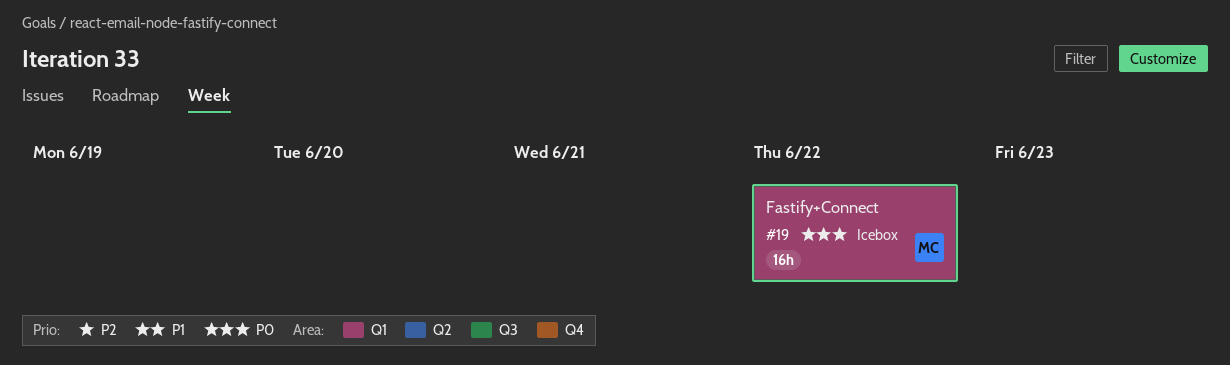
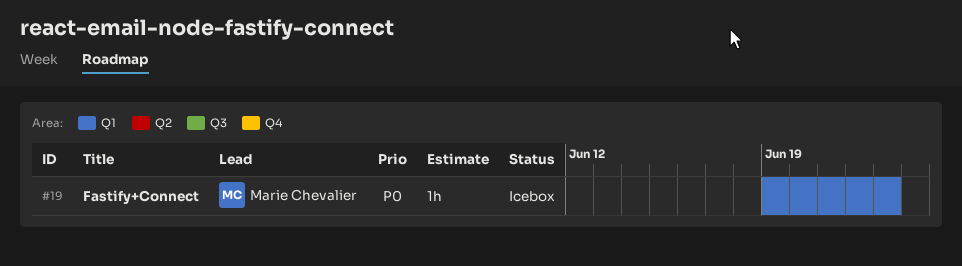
#19, estimate: 16h -> 1h
#19, due: Jun 22 -> Jun 23

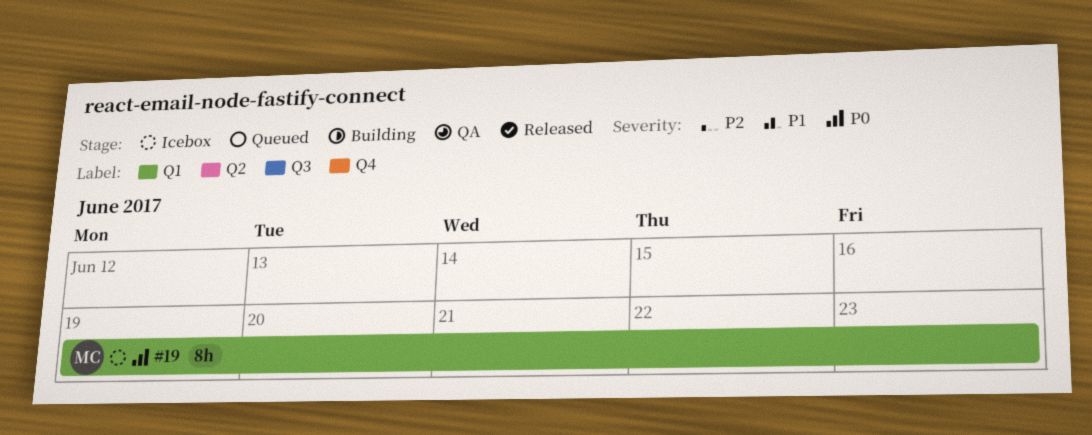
#19, estimate: 1h -> 8h

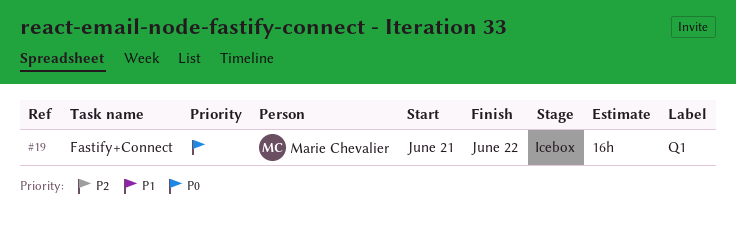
#19, estimate: 8h -> 16h
#19, start: Jun 19 -> Jun 21
#19, due: Jun 23 -> Jun 22

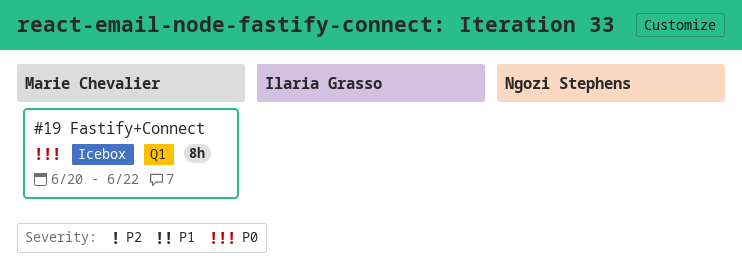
#19, estimate: 16h -> 8h
#19, start: Jun 21 -> Jun 20

